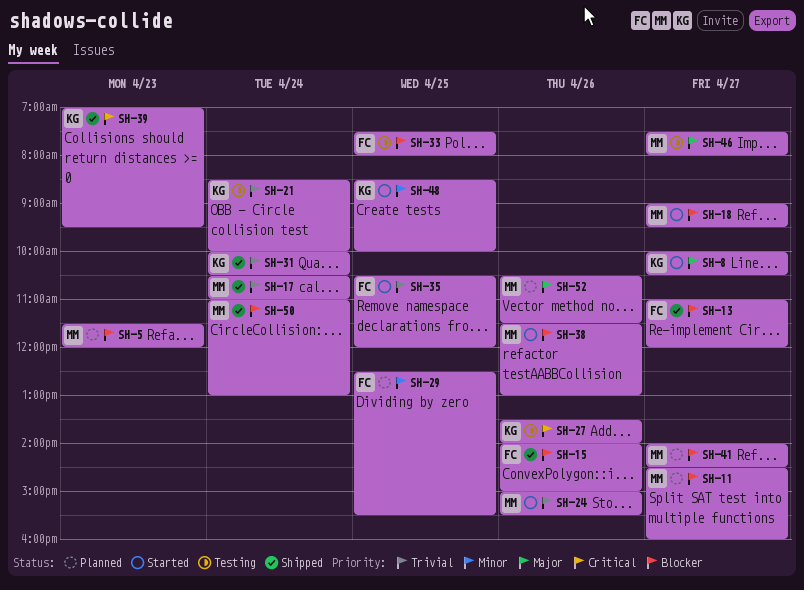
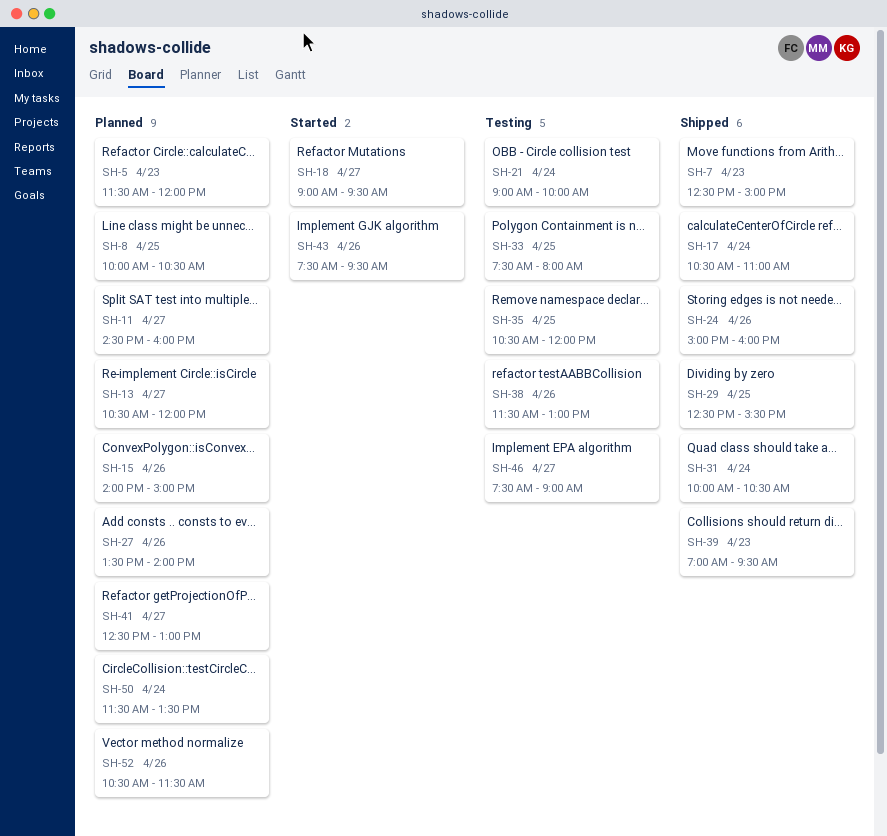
SH-7: none -> present
SH-8, status: Started -> Planned
SH-8, day: Apr 27 -> Apr 25
SH-13, status: Shipped -> Planned
SH-13, begins: 11:00 -> 10:30
SH-15, status: Shipped -> Planned
SH-21, begins: 08:30 -> 09:00
SH-24, status: Started -> Shipped
SH-24, ends: 15:30 -> 16:00
SH-27, status: Testing -> Planned
SH-29, status: Planned -> Shipped
SH-35, status: Started -> Testing
SH-38, status: Started -> Testing
SH-41, begins: 14:00 -> 12:30
SH-41, ends: 14:30 -> 13:00
SH-43: none -> present
SH-46, ends: 08:00 -> 09:00
SH-48: present -> none
SH-50, status: Shipped -> Planned
SH-50, begins: 11:00 -> 11:30
SH-50, ends: 13:00 -> 13:30

